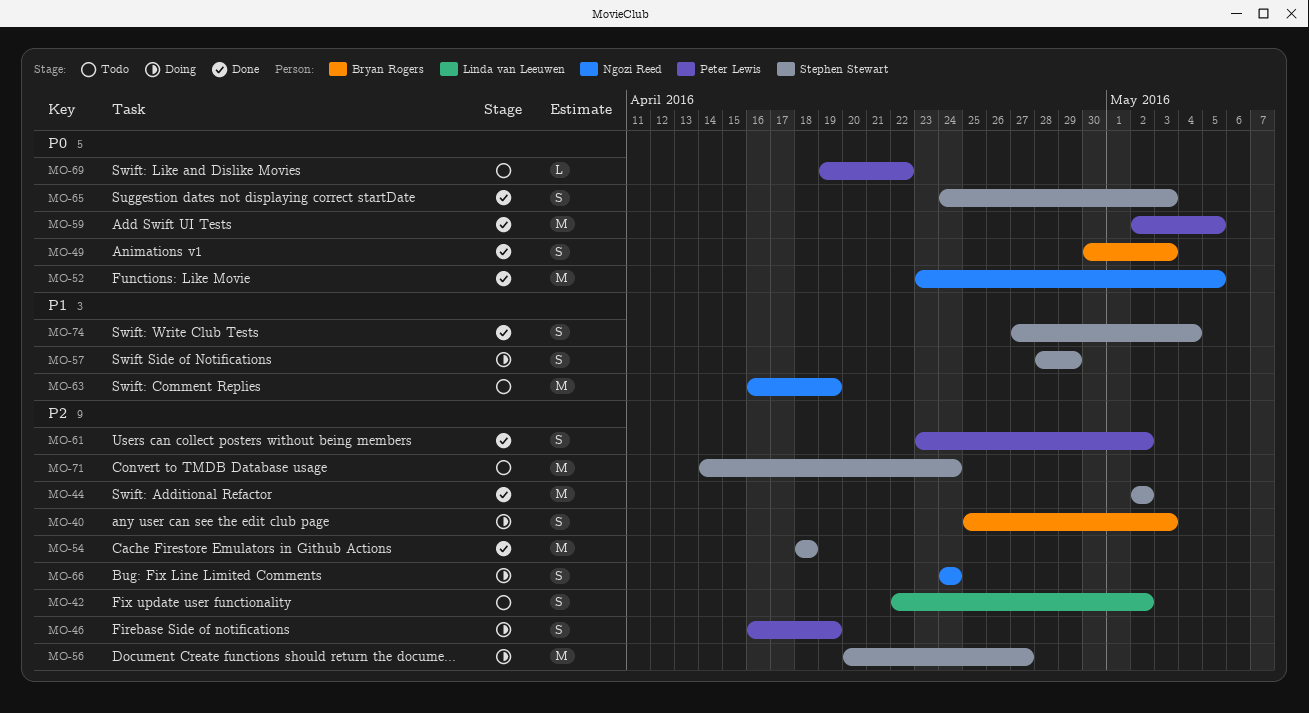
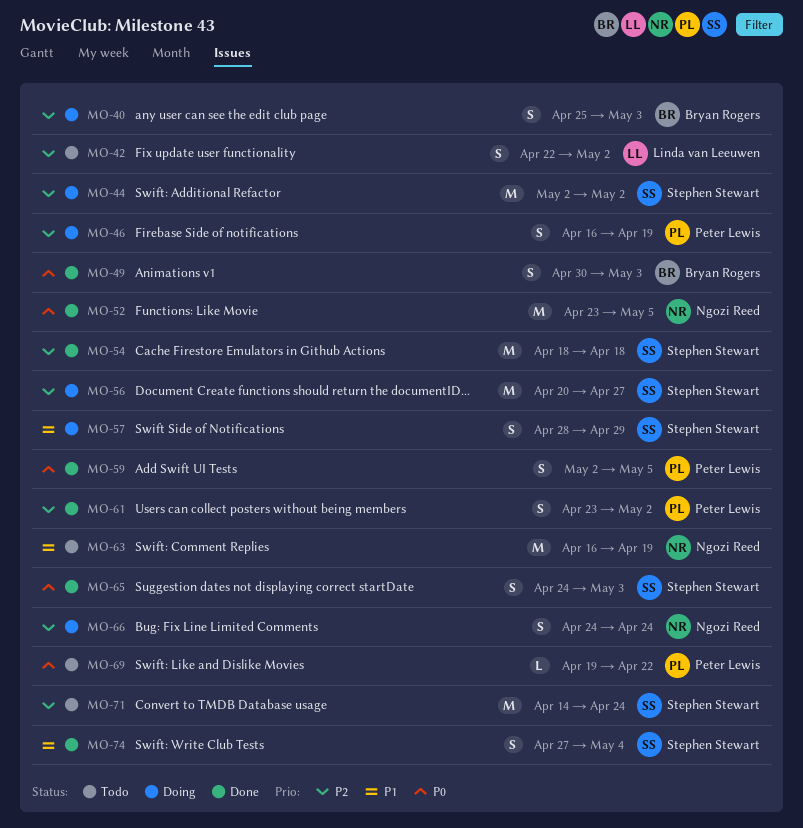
MO-44, status: Done -> Doing
MO-59, estimate: M -> S

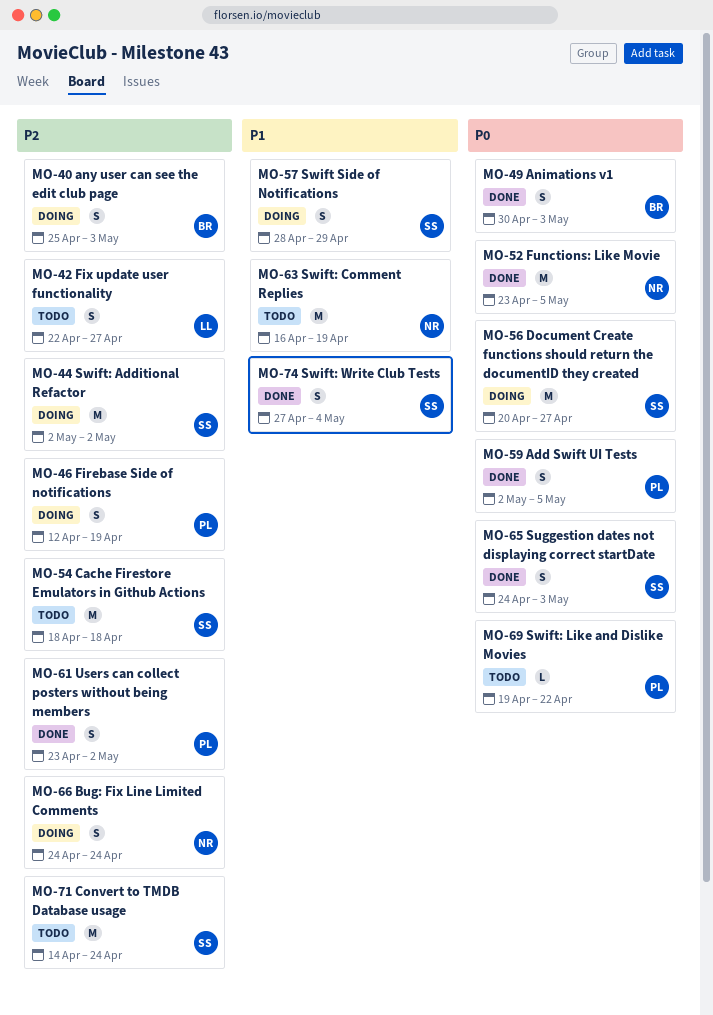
MO-42, due: May 2 -> Apr 27
MO-46, start: Apr 16 -> Apr 12
MO-54, status: Done -> Todo
MO-56, priority: P2 -> P0

